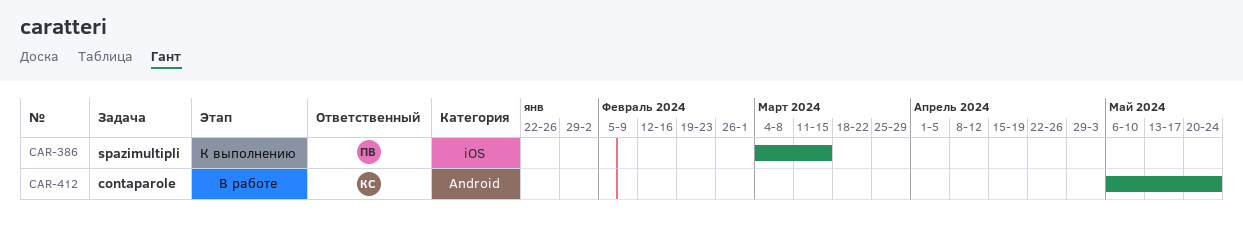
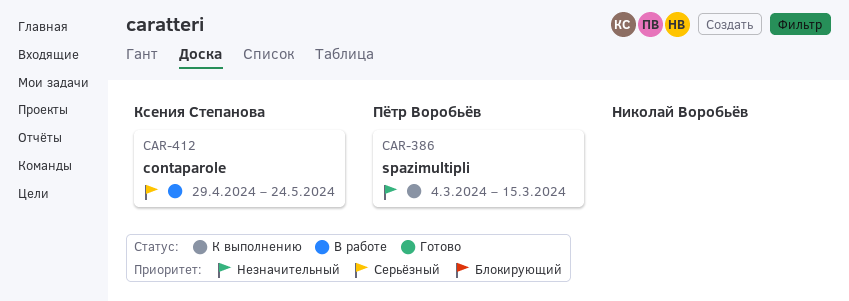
CAR-412, start: May 6 -> Apr 29

